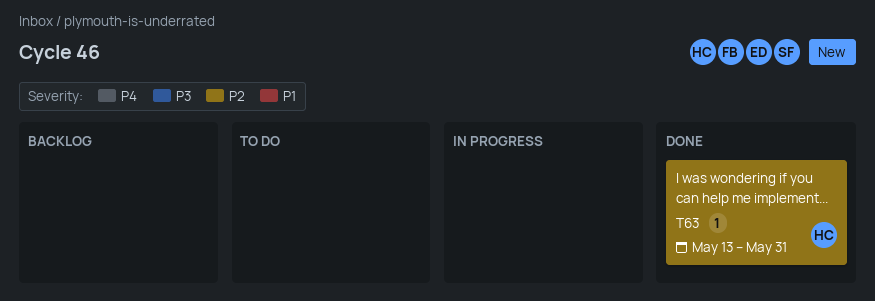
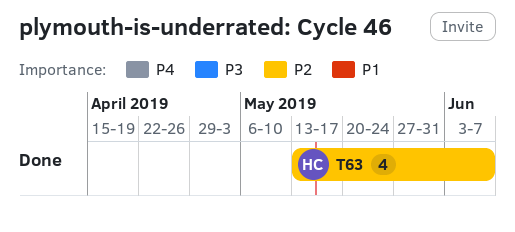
T63, estimate: 1 -> 4
T63, due: May 31 -> Jun 7

